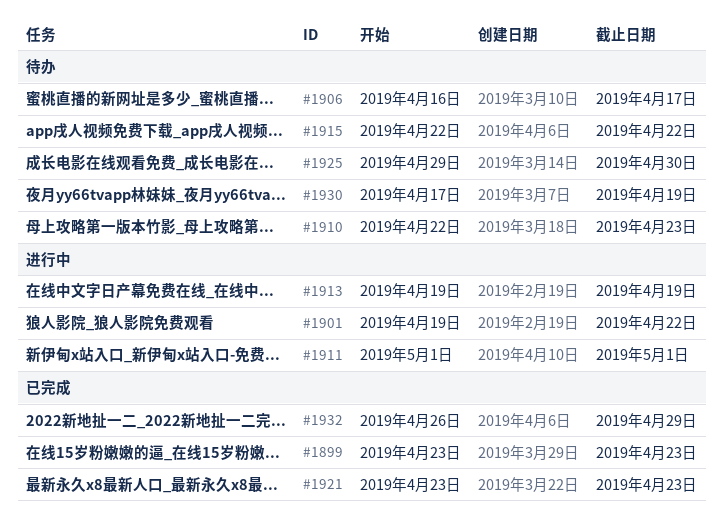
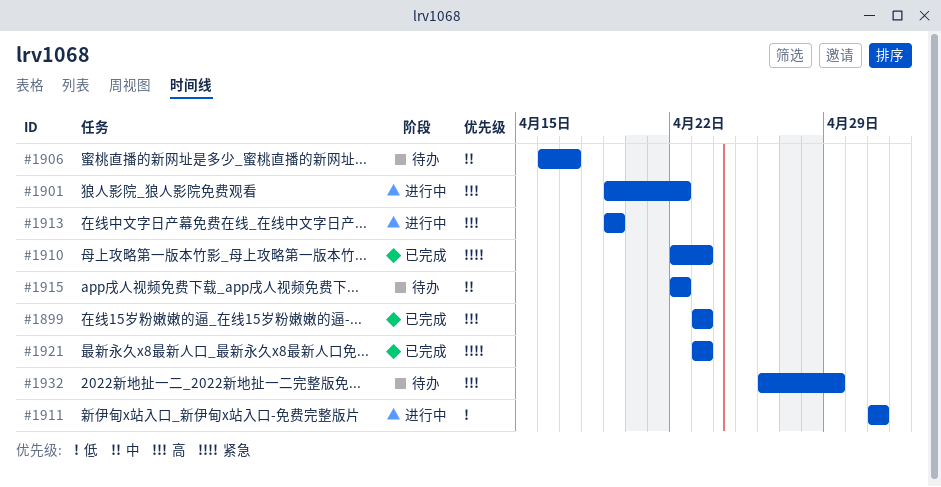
#1910, status: 待办 -> 已完成
#1925: present -> none
#1930: present -> none
#1932, status: 已完成 -> 待办

